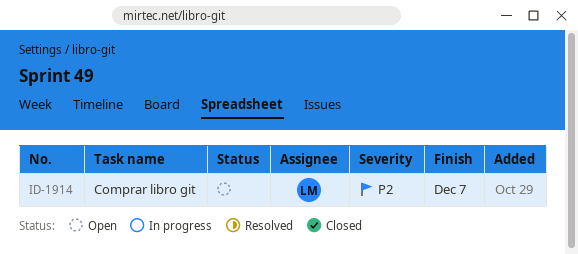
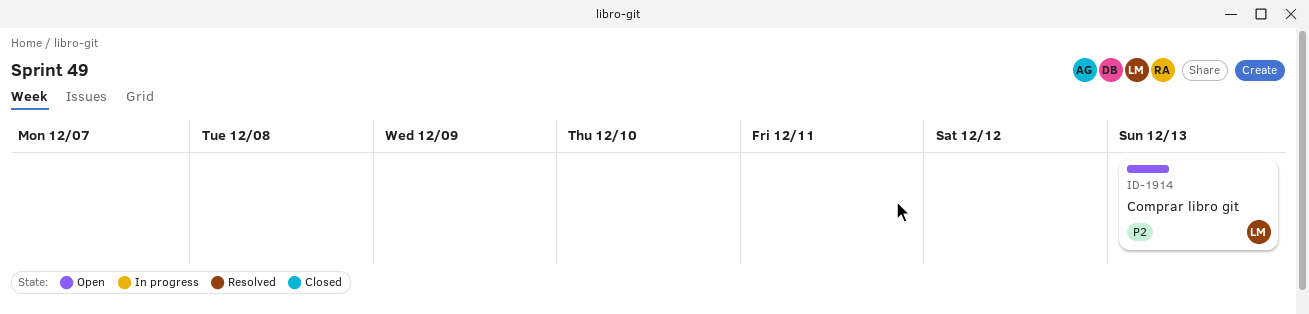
ID-1914, due: Dec 7 -> Dec 13

